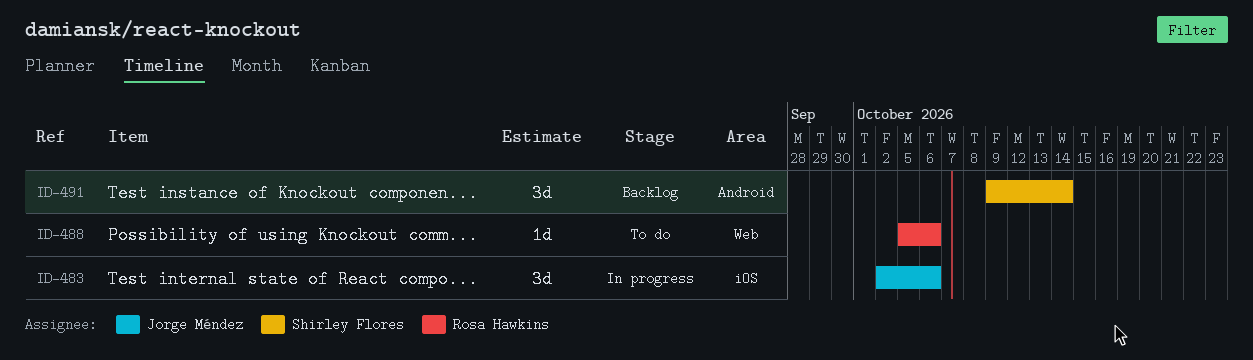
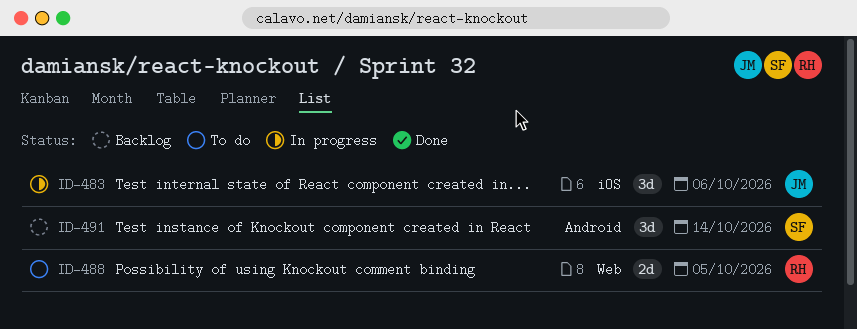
ID-488, estimate: 1d -> 2d
ID-488, due: Oct 6 -> Oct 5

